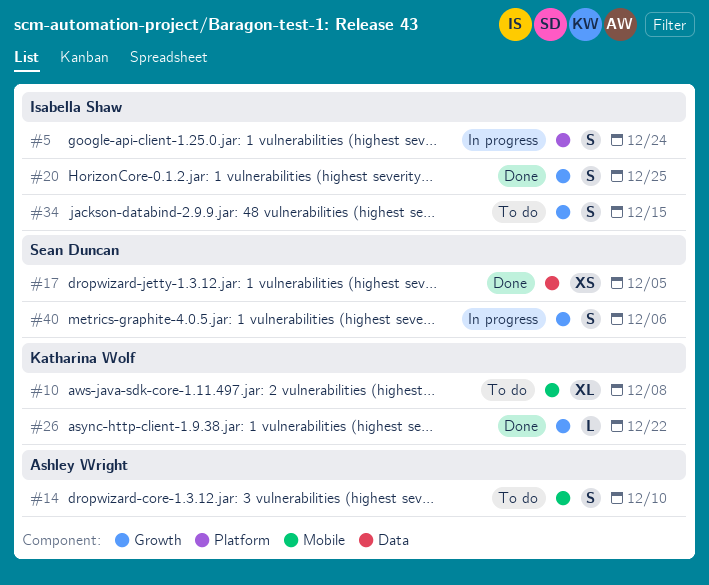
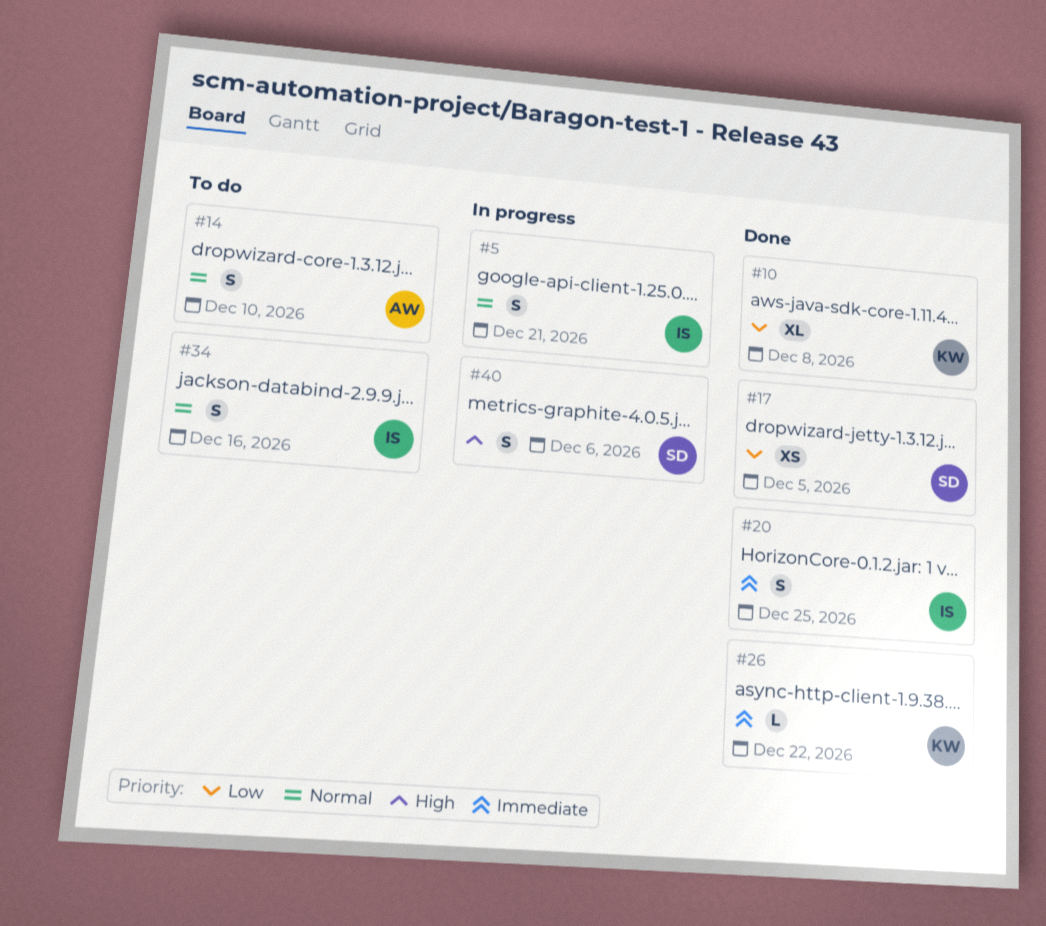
#5, due: Dec 24 -> Dec 21
#10, status: To do -> Done
#34, due: Dec 15 -> Dec 16

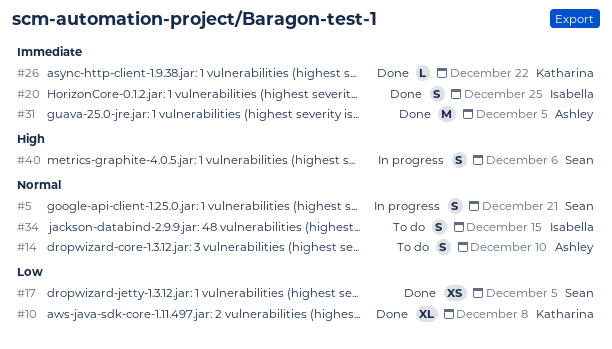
#5, owner: Isabella -> Sean
#31: none -> present
#34, due: Dec 16 -> Dec 15

